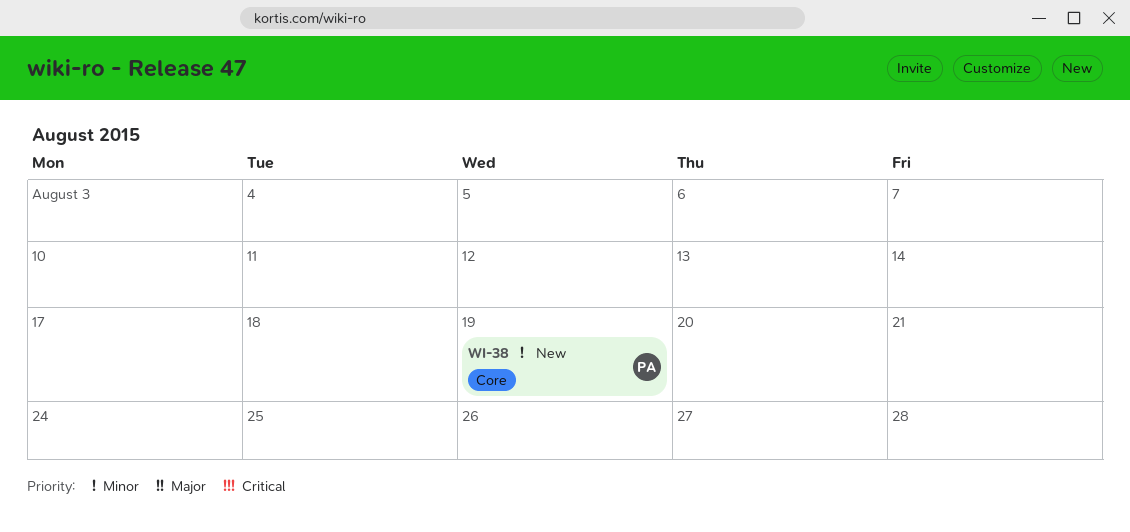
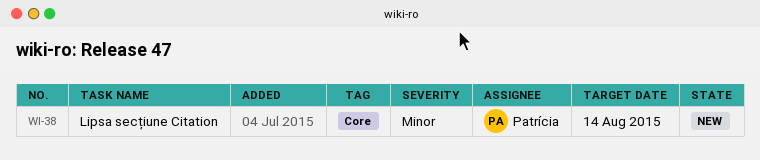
WI-38, due: Aug 19 -> Aug 14

